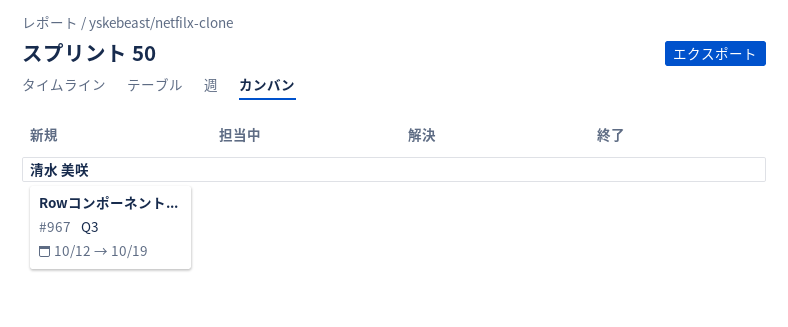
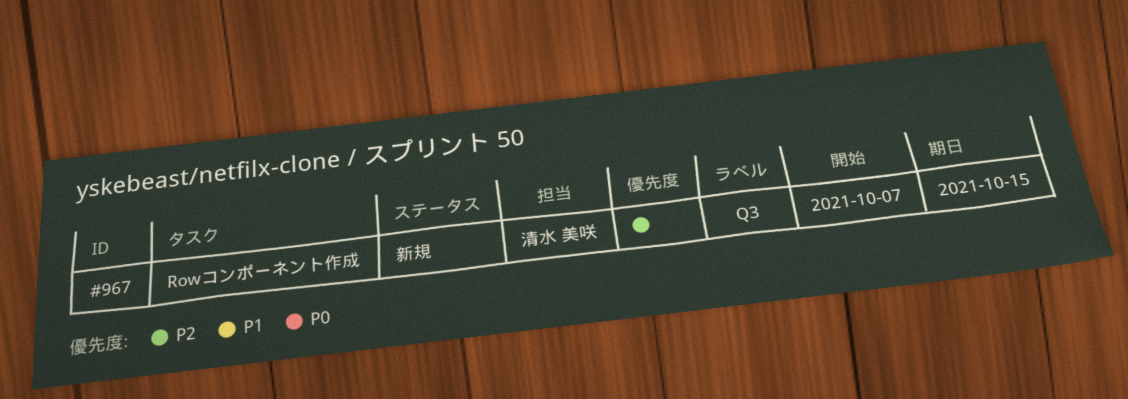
#967, start: Oct 12 -> Oct 7
#967, due: Oct 19 -> Oct 15

